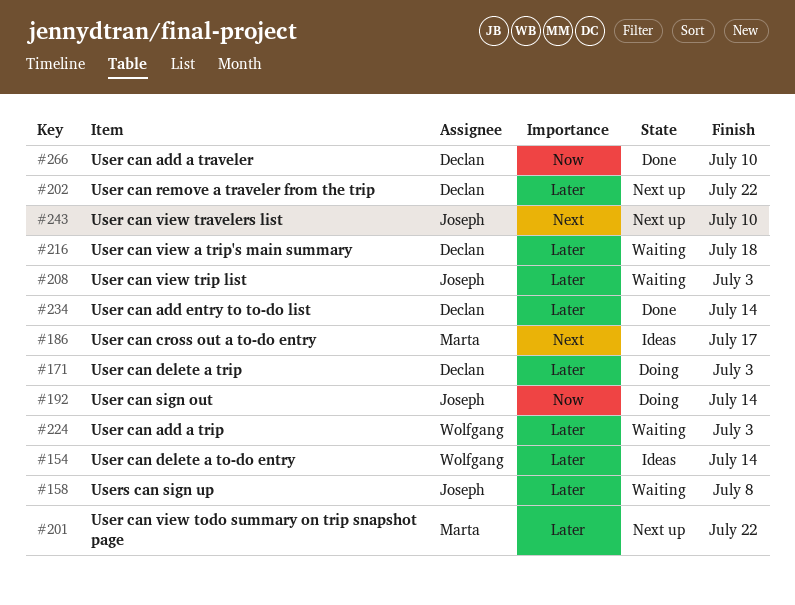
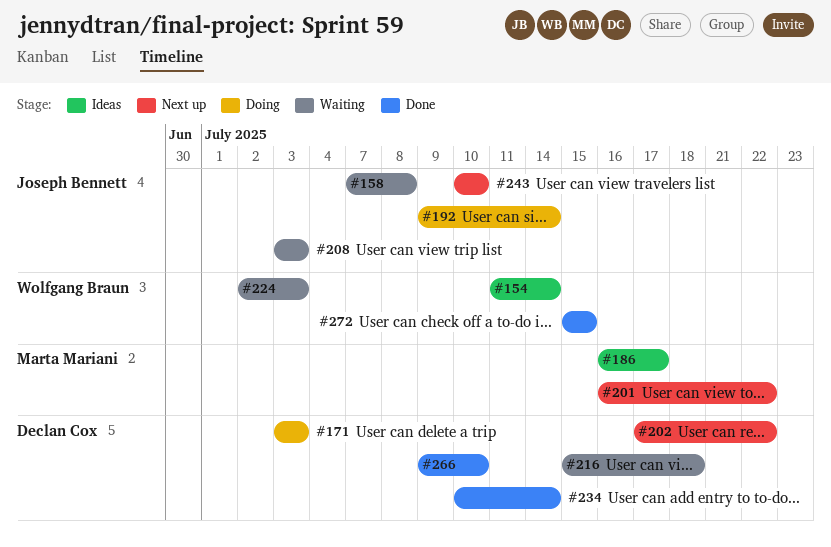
#272: none -> present

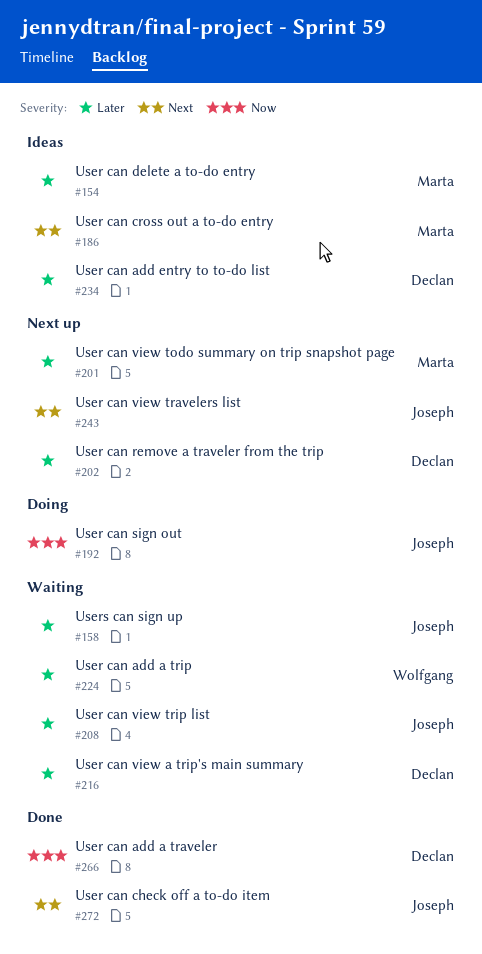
#154, owner: Wolfgang Braun -> Marta Mariani
#171: present -> none
#234, status: Done -> Ideas
#272, owner: Wolfgang Braun -> Joseph Bennett

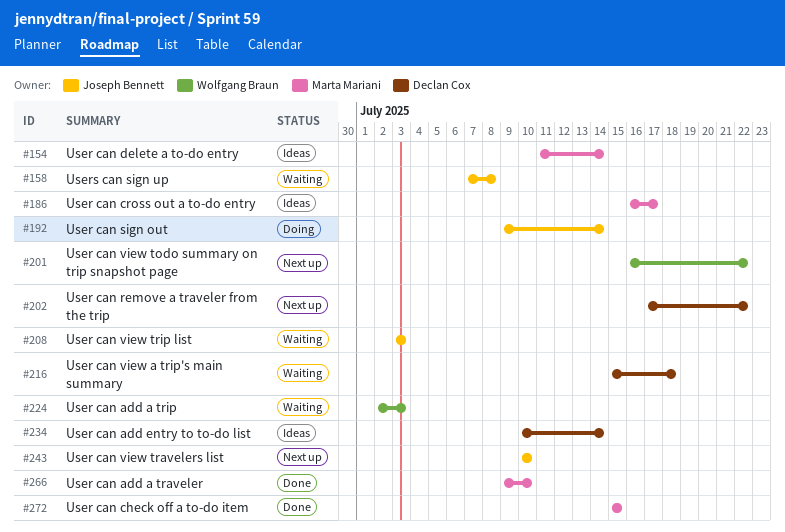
#201, owner: Marta Mariani -> Wolfgang Braun
#266, owner: Declan Cox -> Marta Mariani
#272, owner: Joseph Bennett -> Marta Mariani

